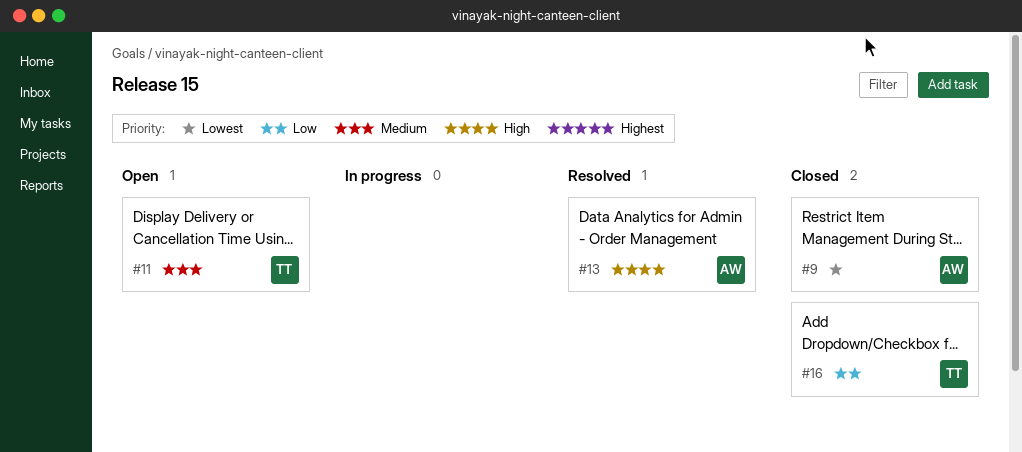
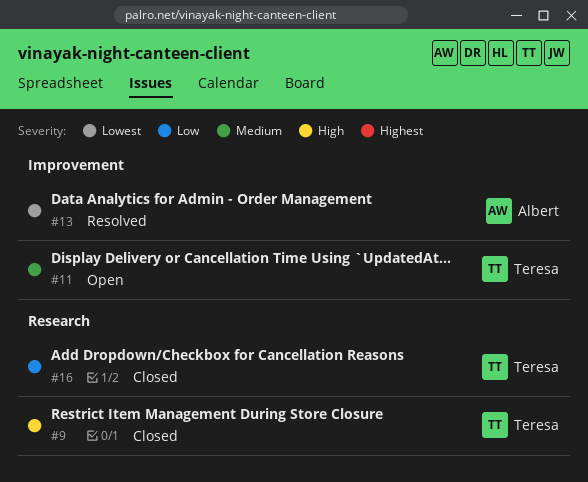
#9, owner: Albert -> Teresa
#9, priority: Lowest -> High
#13, priority: High -> Lowest

